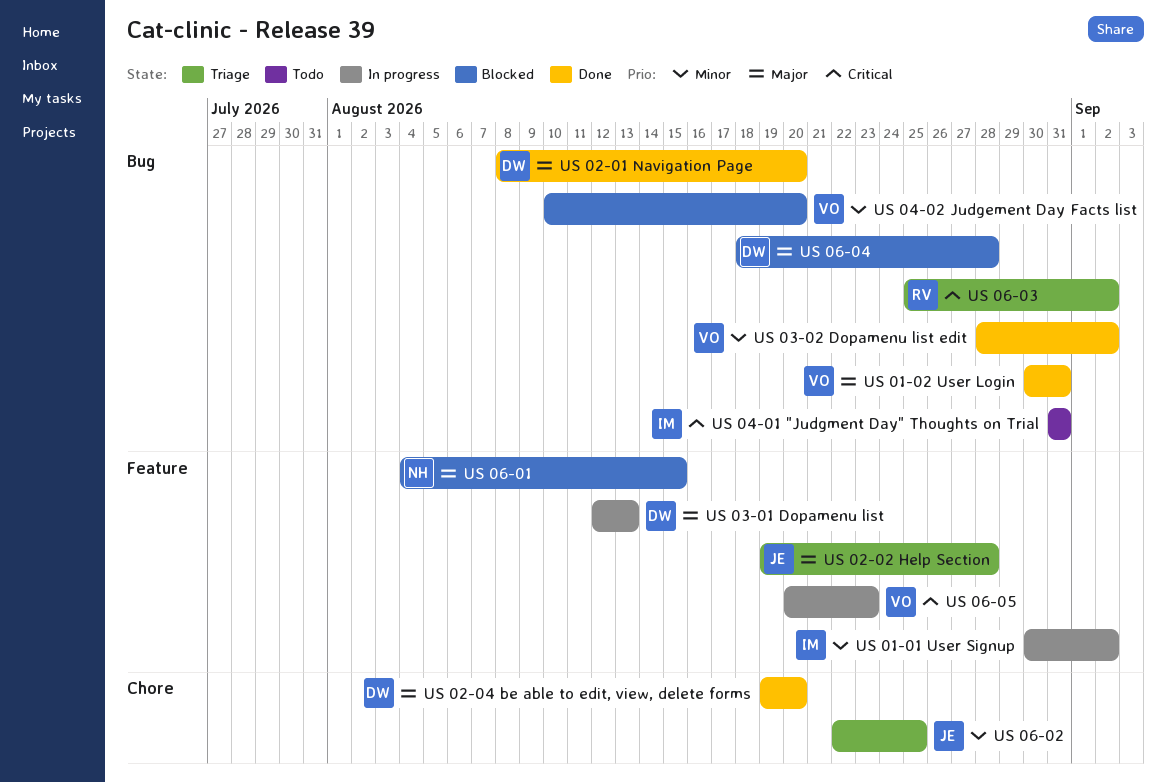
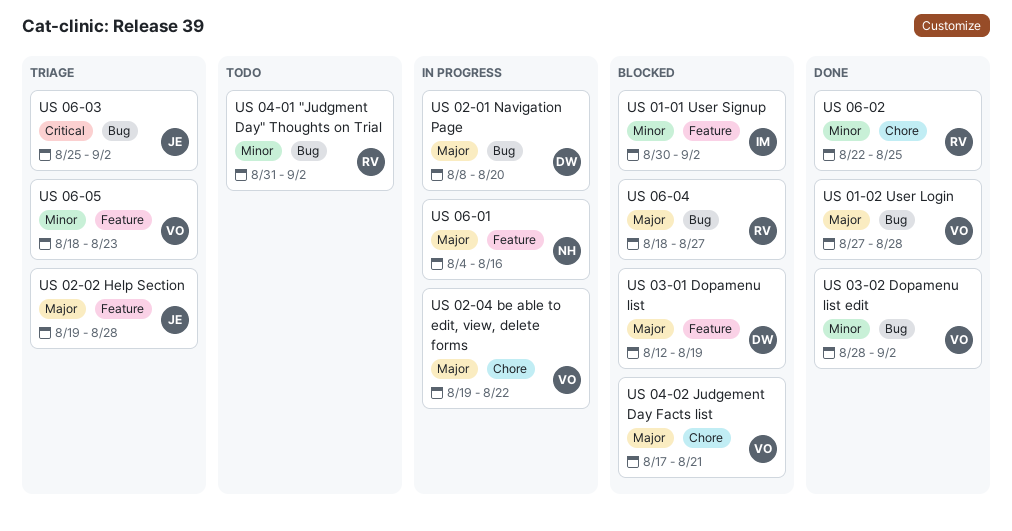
US 01-01 User Signup, status: In progress -> Blocked
US 01-02 User Login, start: Aug 30 -> Aug 27
US 01-02 User Login, due: Aug 31 -> Aug 28
US 02-01 Navigation Page, status: Done -> In progress
US 02-04 be able to edit, view, delete forms, status: Done -> In progress
US 02-04 be able to edit, view, delete forms, owner: DW -> VO
US 02-04 be able to edit, view, delete forms, due: Aug 20 -> Aug 22
US 03-01 Dopamenu list, status: In progress -> Blocked
US 03-01 Dopamenu list, due: Aug 13 -> Aug 19
US 04-01 "Judgment Day" Thoughts on Trial, owner: IM -> RV
US 04-01 "Judgment Day" Thoughts on Trial, priority: Critical -> Minor
US 04-01 "Judgment Day" Thoughts on Trial, due: Aug 31 -> Sep 2
US 04-02 Judgement Day Facts list, priority: Minor -> Major
US 04-02 Judgement Day Facts list, label: Bug -> Chore
US 04-02 Judgement Day Facts list, start: Aug 10 -> Aug 17
US 04-02 Judgement Day Facts list, due: Aug 20 -> Aug 21
US 06-01, status: Blocked -> In progress
US 06-01, due: Aug 15 -> Aug 16
US 06-02, status: Triage -> Done
US 06-02, owner: JE -> RV
US 06-03, owner: RV -> JE
US 06-04, owner: DW -> RV
US 06-04, due: Aug 28 -> Aug 27
US 06-05, status: In progress -> Triage
US 06-05, priority: Critical -> Minor
US 06-05, start: Aug 20 -> Aug 18

